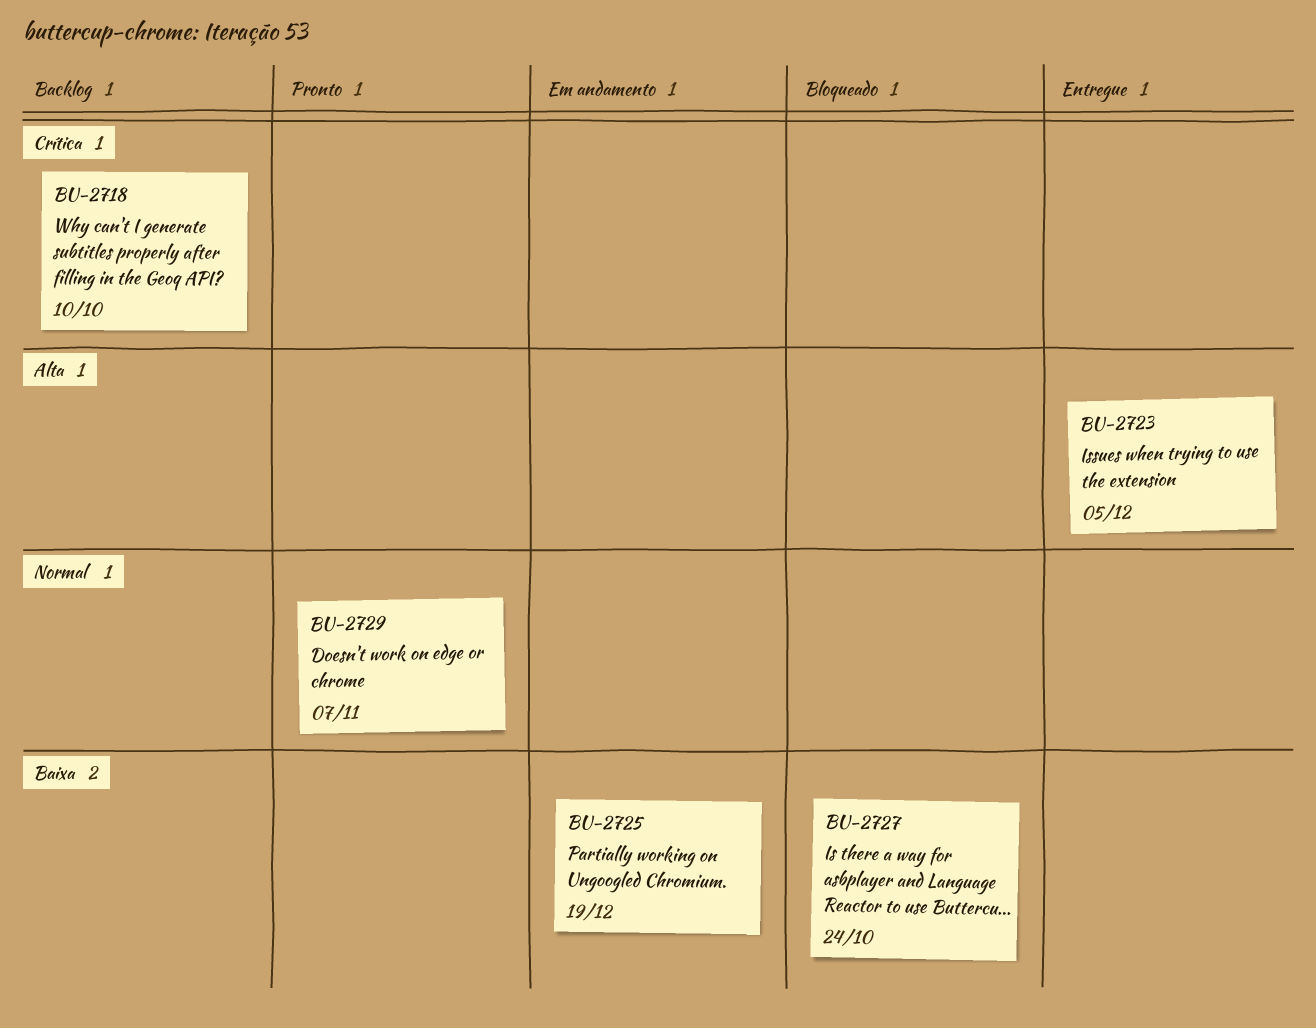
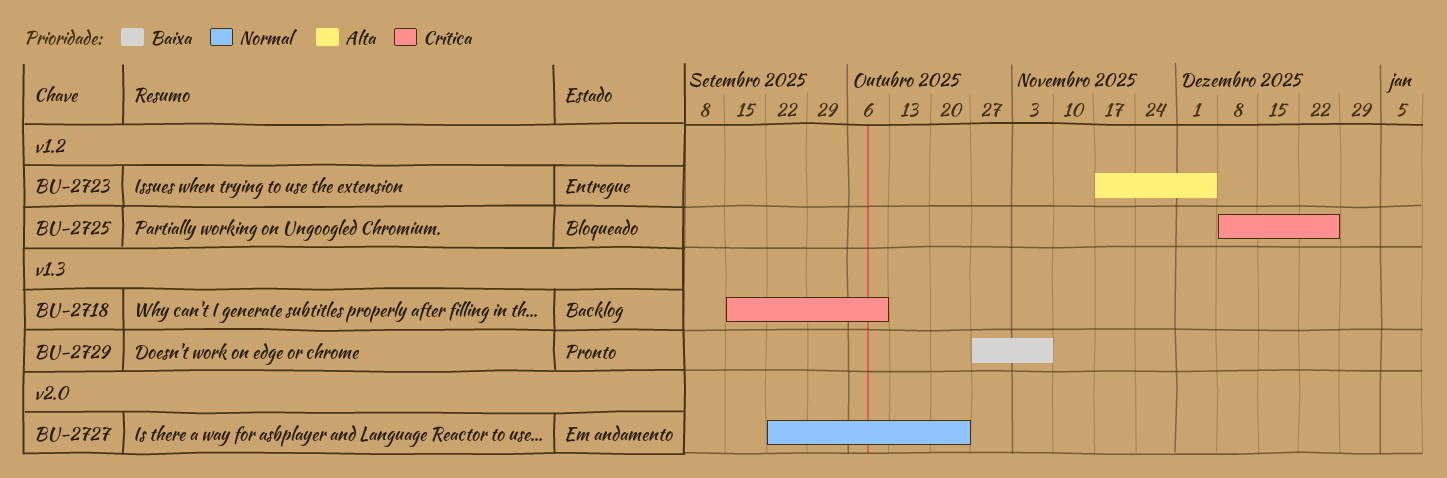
BU-2725, status: Em andamento -> Bloqueado
BU-2725, priority: Baixa -> Crítica
BU-2725, due: Dec 19 -> Dec 26
BU-2727, status: Bloqueado -> Em andamento
BU-2727, priority: Baixa -> Normal
BU-2729, priority: Normal -> Baixa

